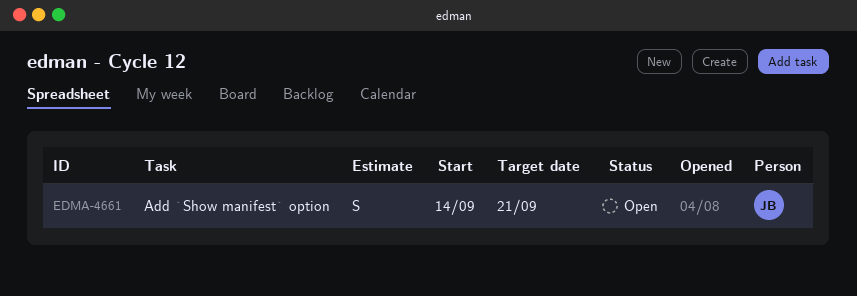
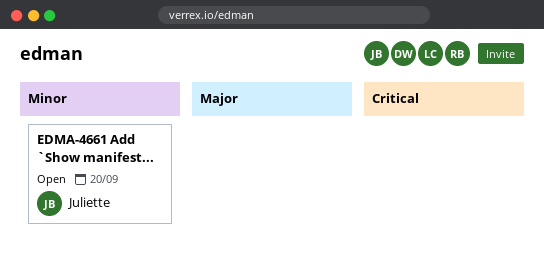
EDMA-4661, due: Sep 21 -> Sep 20

